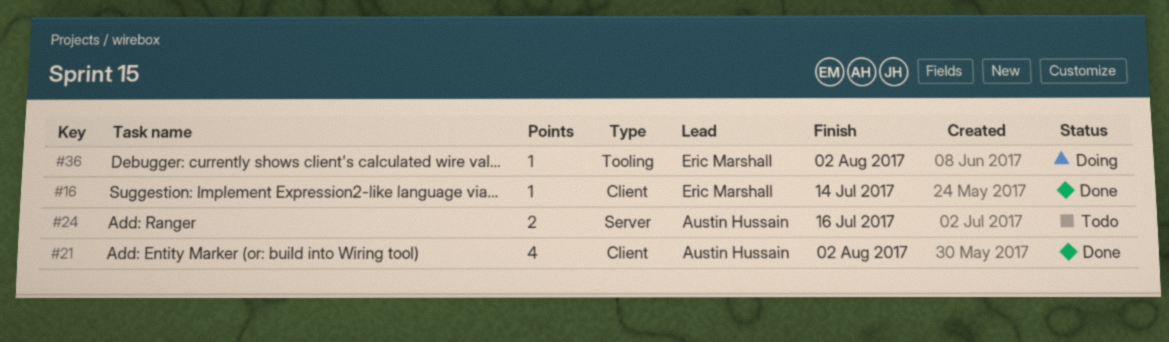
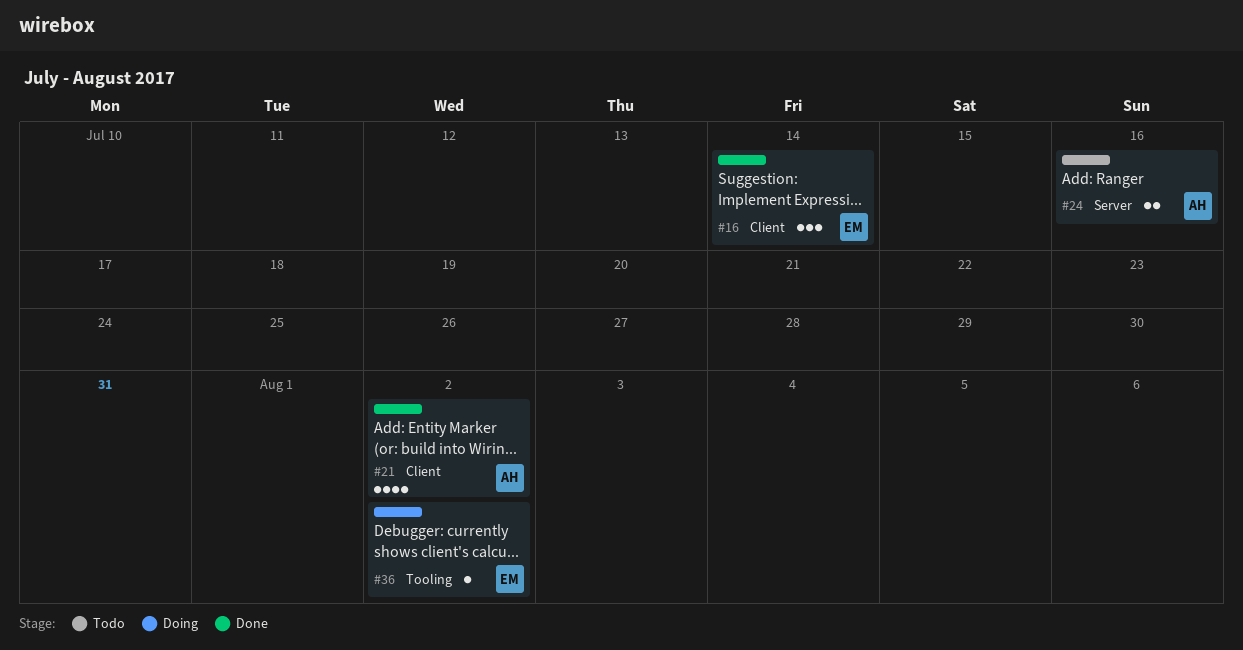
#16, estimate: 1 -> 3

